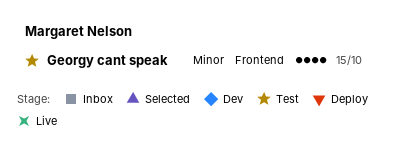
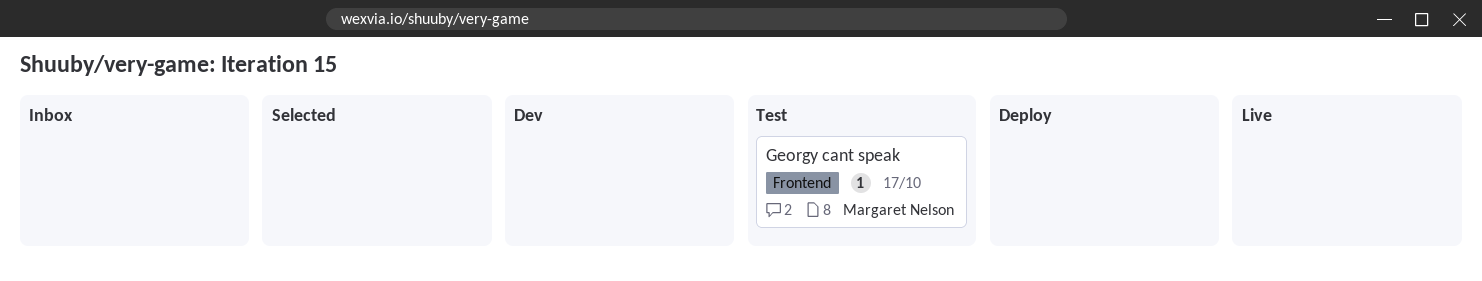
Georgy cant speak, estimate: 4 -> 1
Georgy cant speak, due: Oct 15 -> Oct 17

